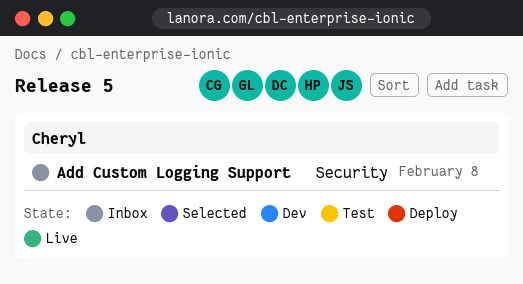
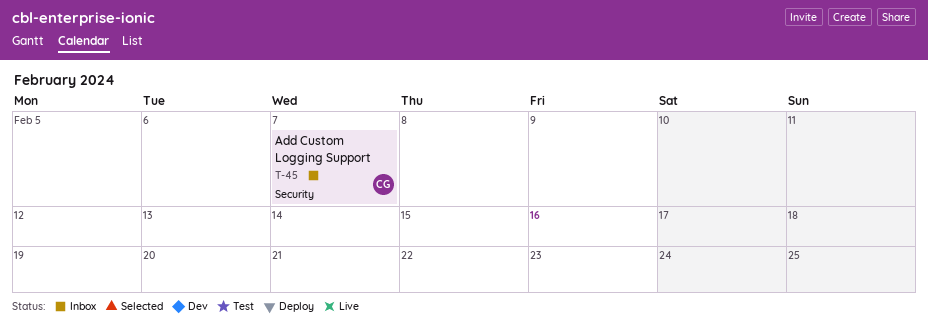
Add Custom Logging Support, due: Feb 8 -> Feb 7

